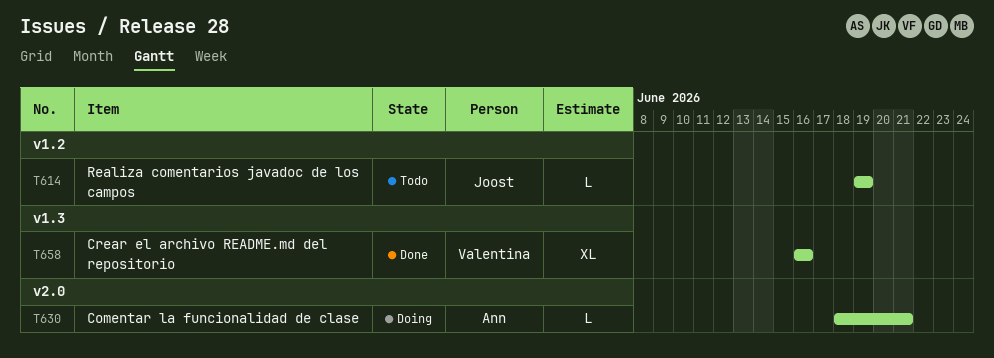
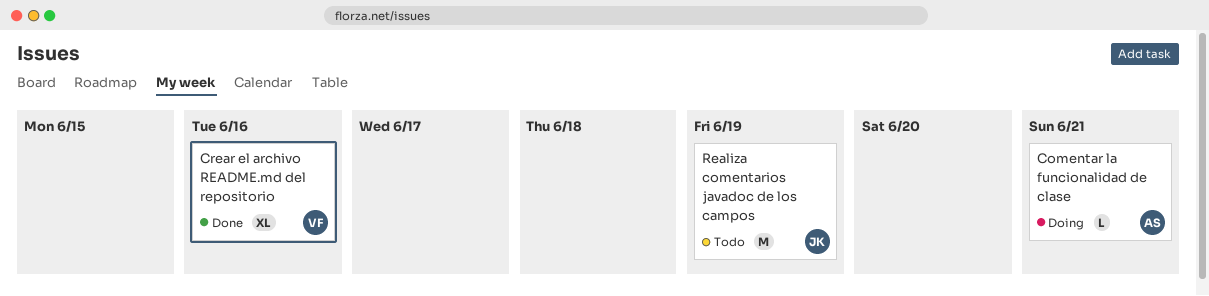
Realiza comentarios javadoc de los campos, estimate: L -> M

